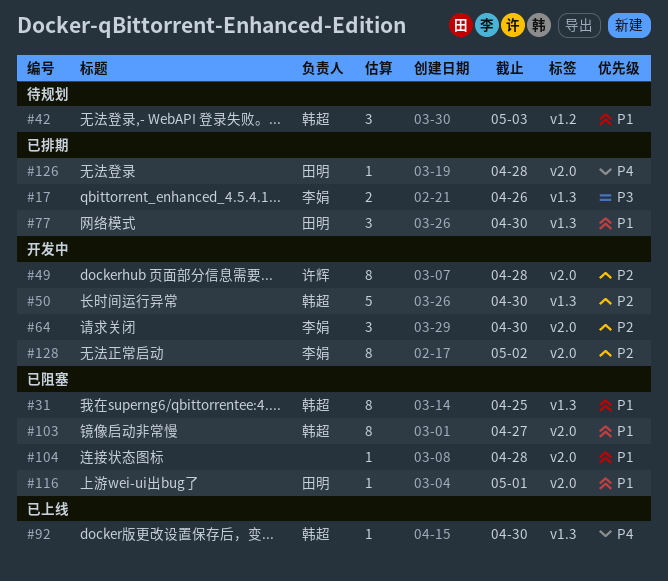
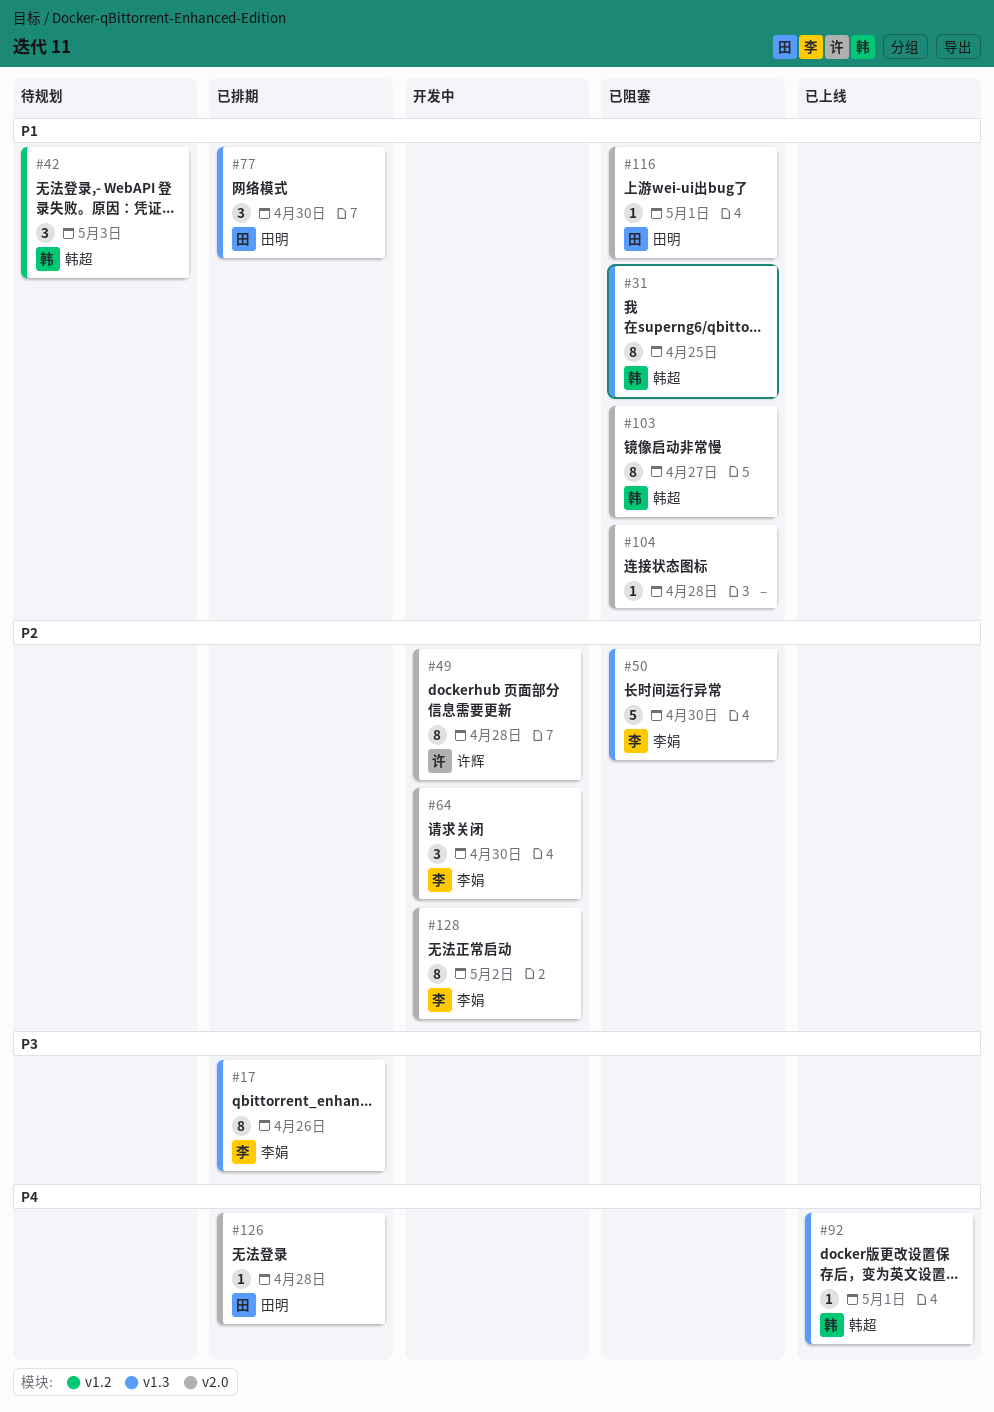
#17, estimate: 2 -> 8
#50, status: 开发中 -> 已阻塞
#50, owner: 韩超 -> 李娟
#92, due: Apr 30 -> May 1

